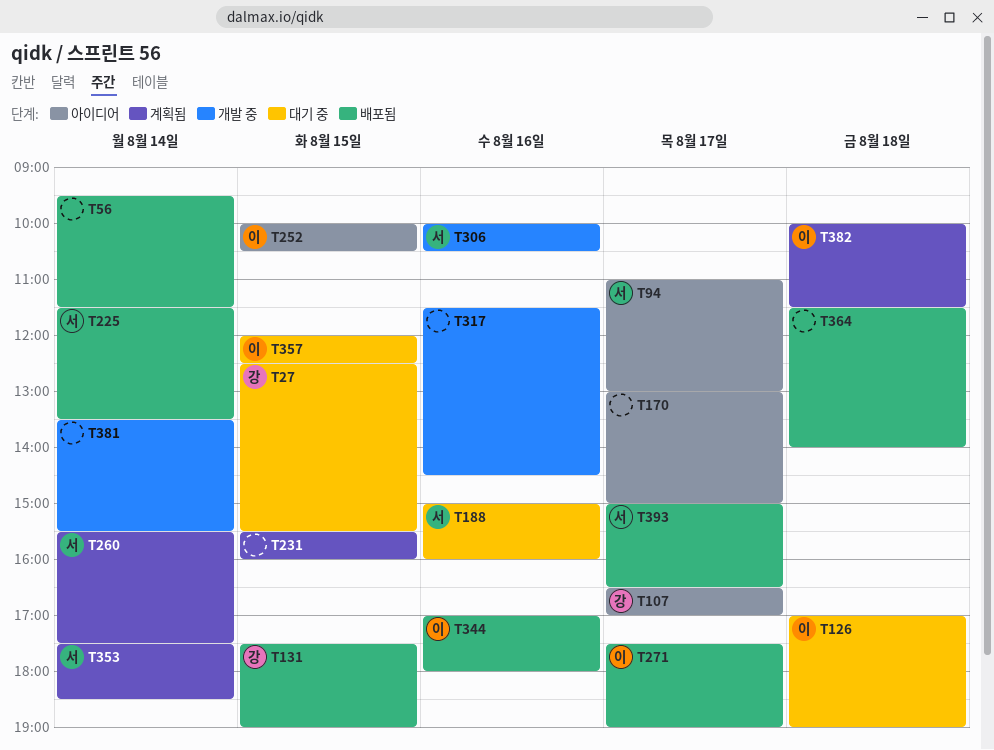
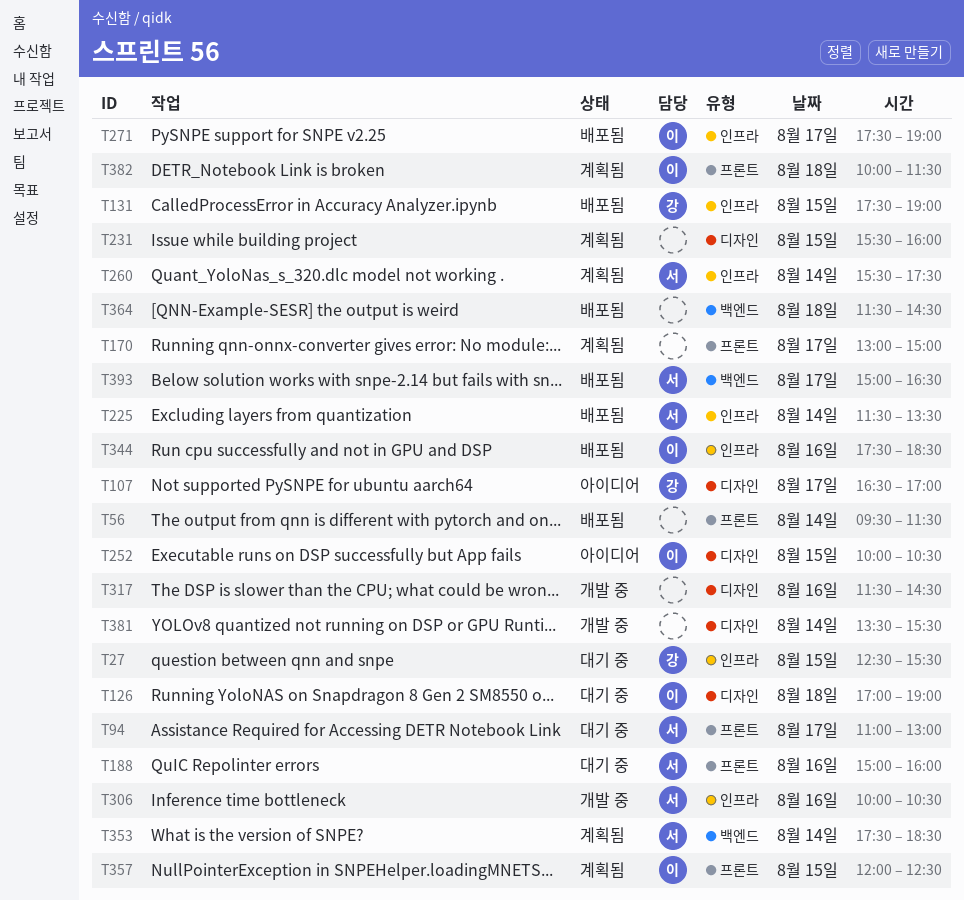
T94, status: 아이디어 -> 대기 중
T170, status: 아이디어 -> 계획됨
T344, begins: 17:00 -> 17:30
T344, ends: 18:00 -> 18:30
T357, status: 대기 중 -> 계획됨
T364, ends: 14:00 -> 14:30

